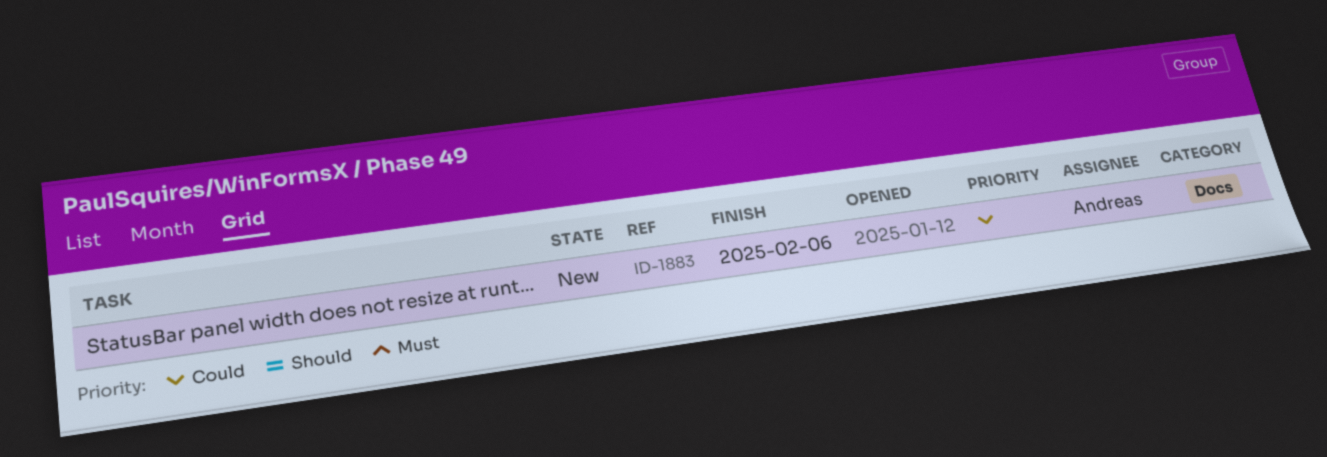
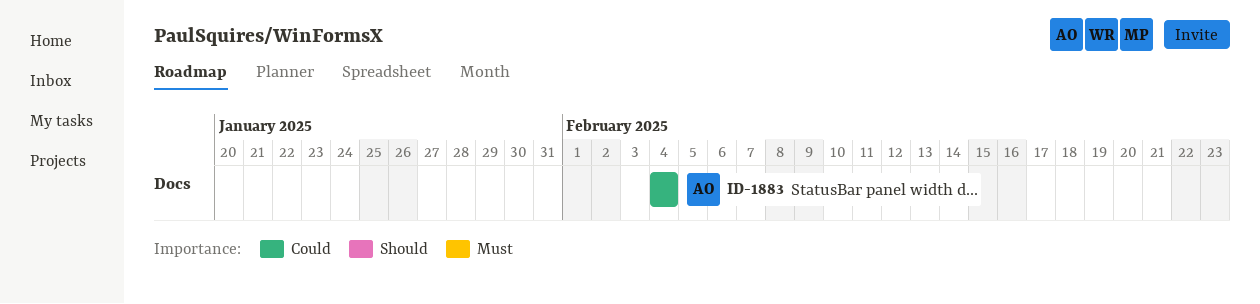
ID-1883, due: Feb 6 -> Feb 4

